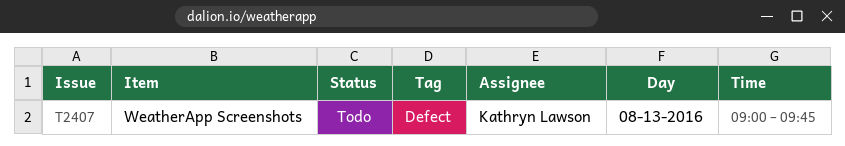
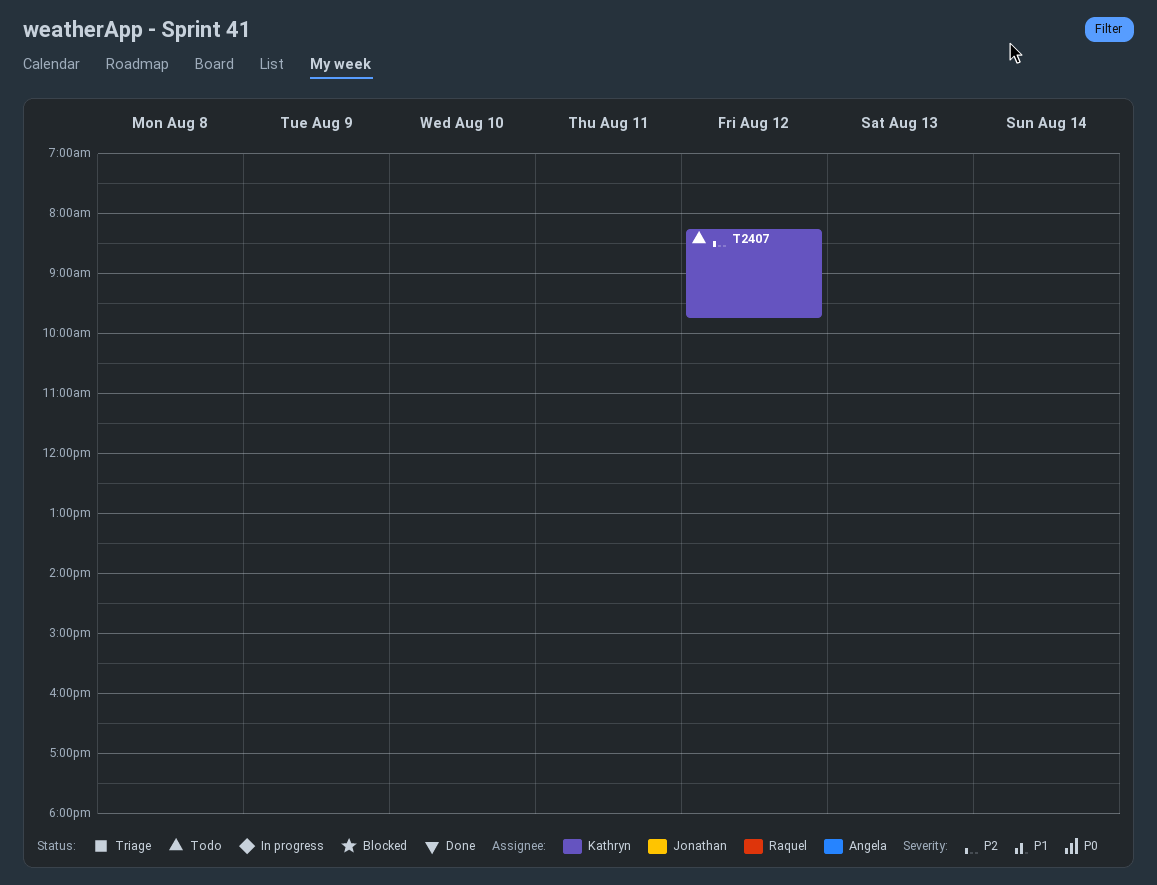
T2407, day: Aug 13 -> Aug 12
T2407, begins: 09:00 -> 08:15

